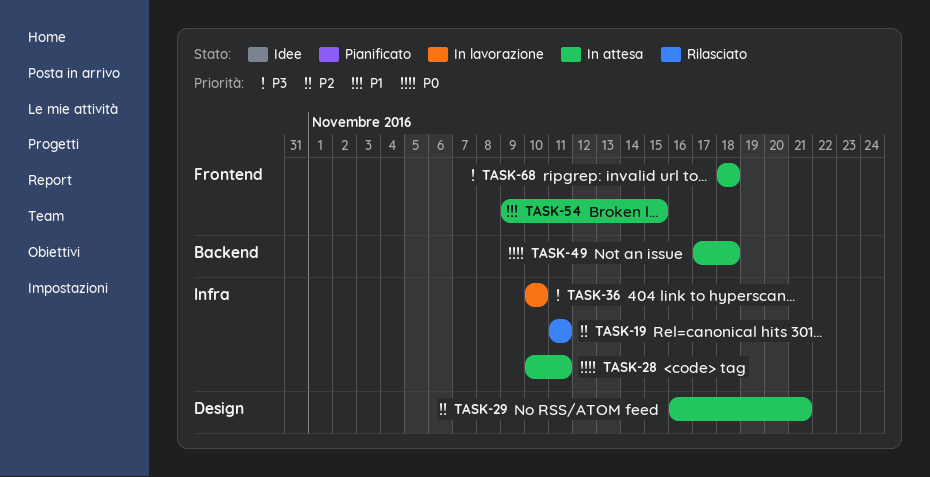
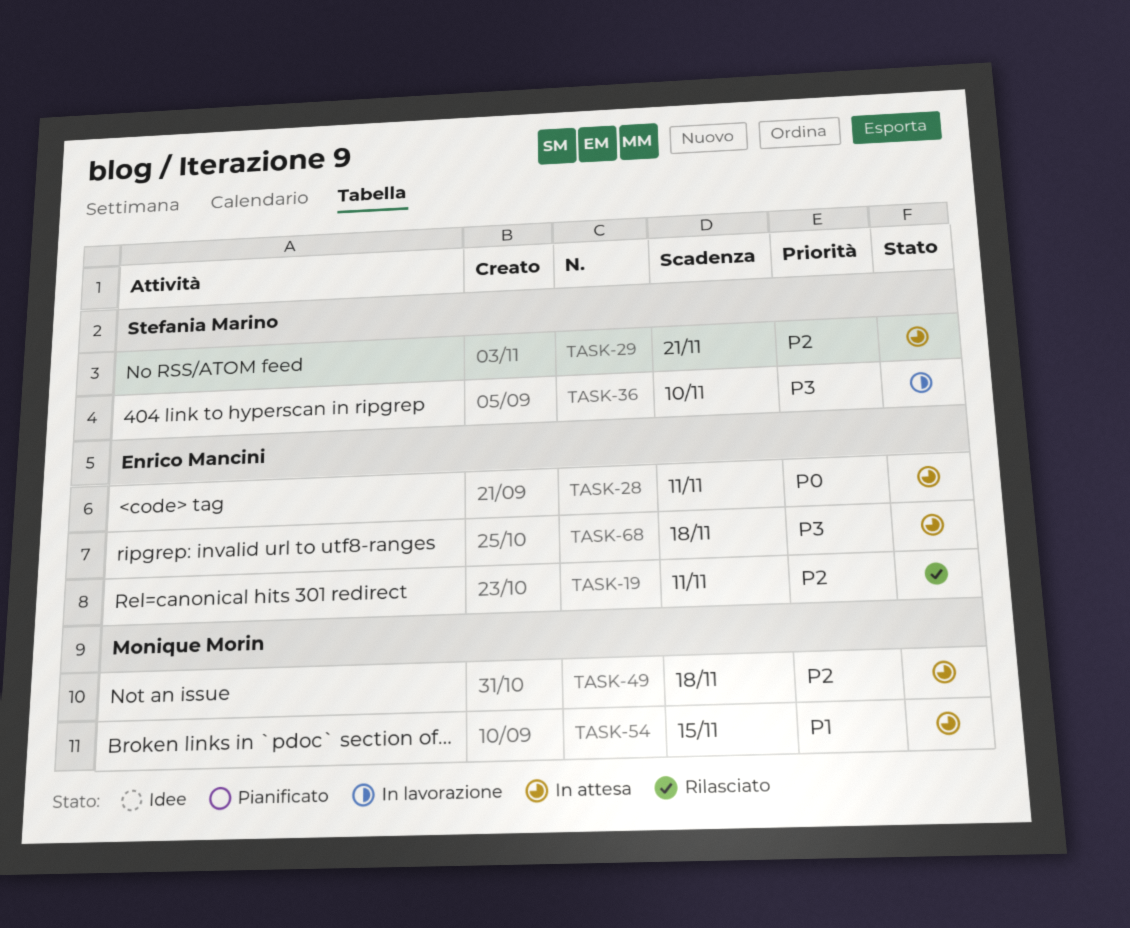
TASK-49, priority: P0 -> P2

